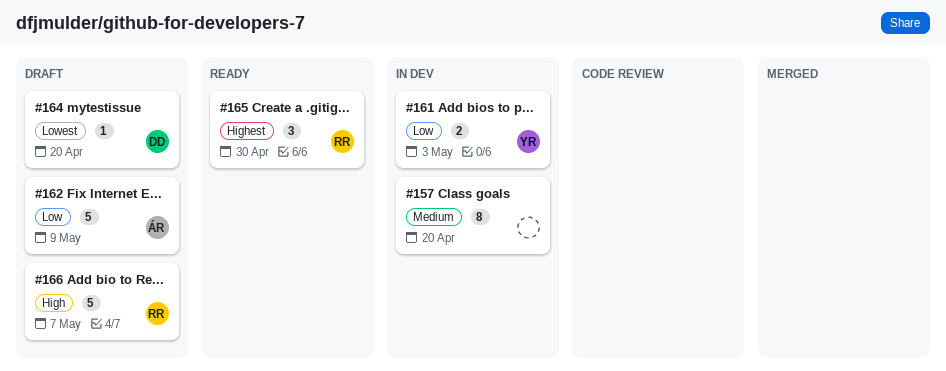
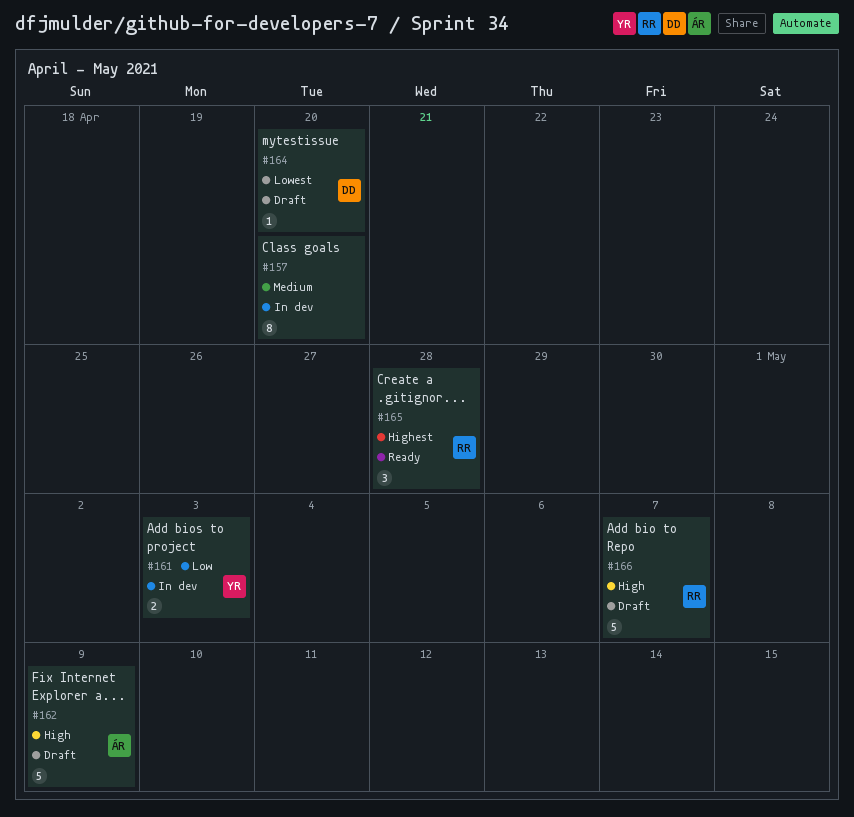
#162, priority: Low -> High
#165, due: Apr 30 -> Apr 28

